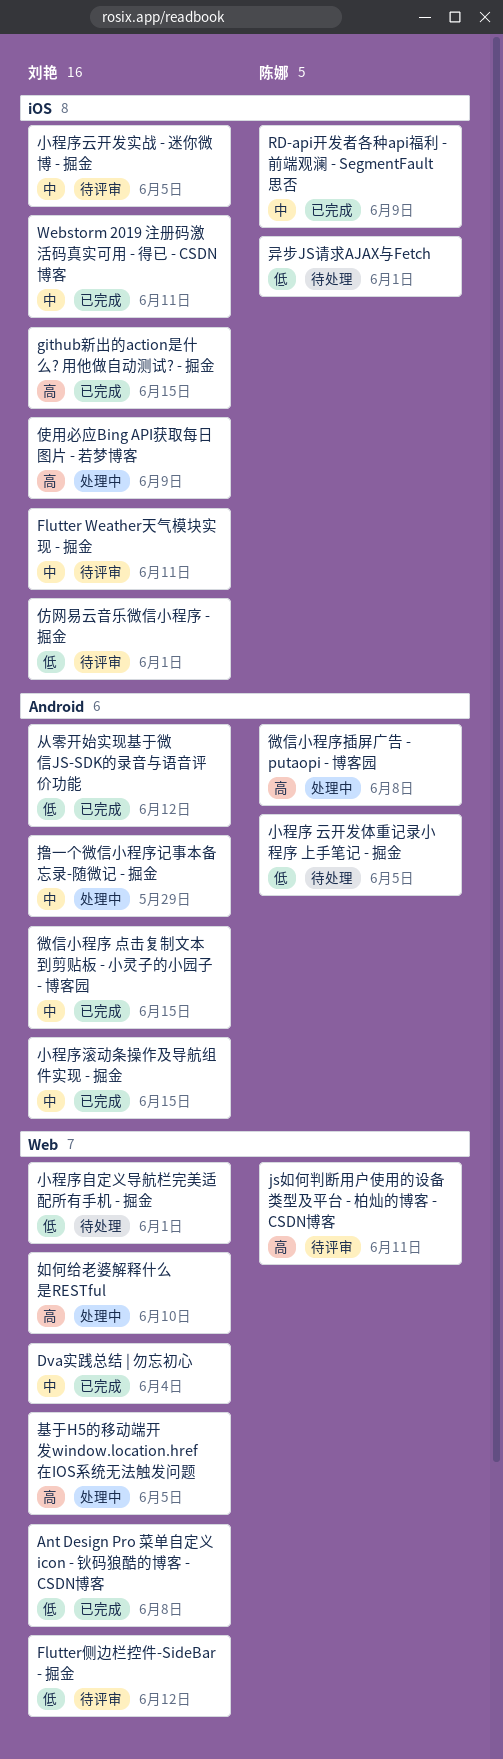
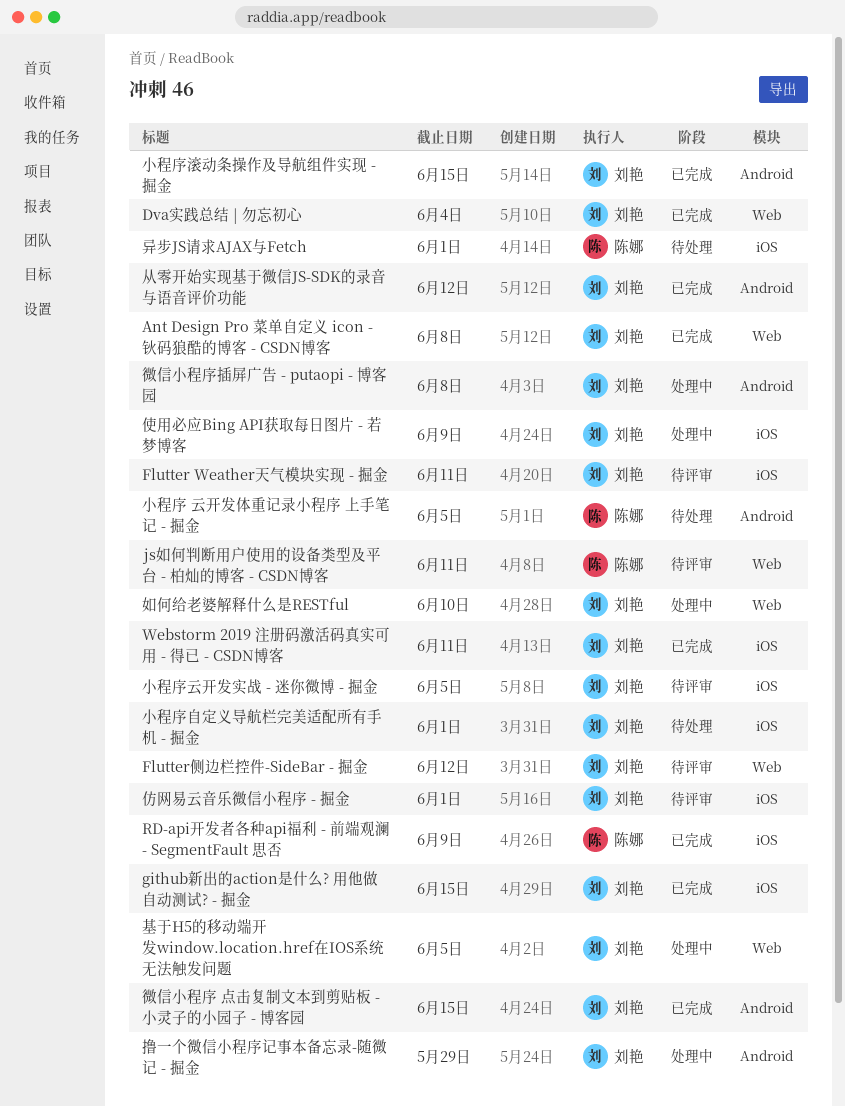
小程序自定义导航栏完美适配所有手机 - 掘金, label: Web -> iOS
微信小程序插屏广告 - putaopi - 博客园, owner: 陈娜 -> 刘艳

